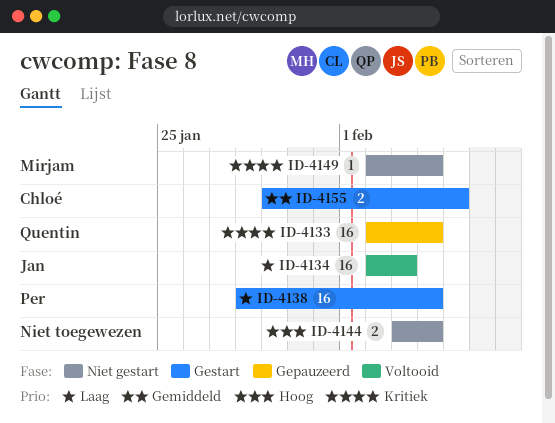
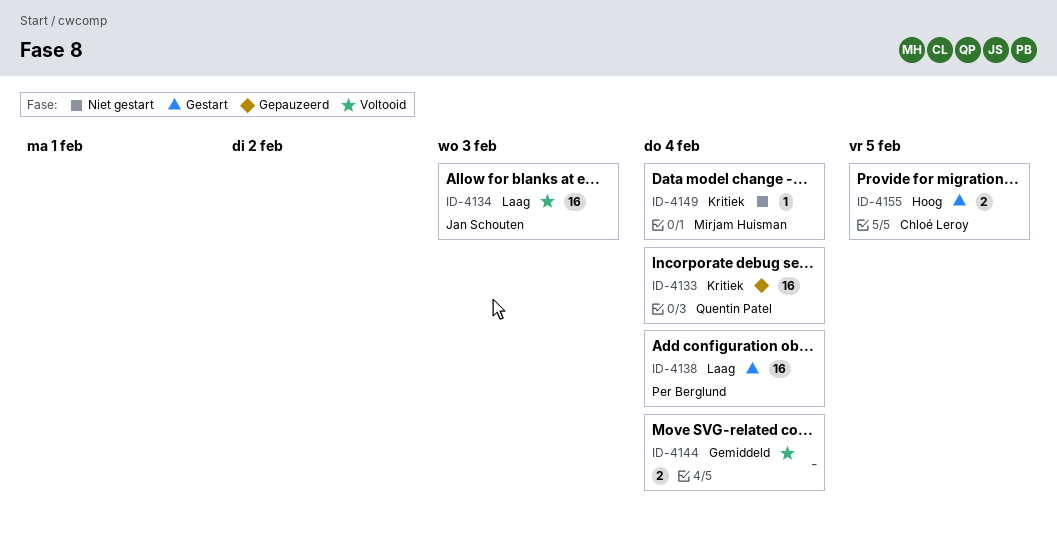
ID-4144, status: Niet gestart -> Voltooid
ID-4144, priority: Hoog -> Gemiddeld
ID-4155, priority: Gemiddeld -> Hoog

